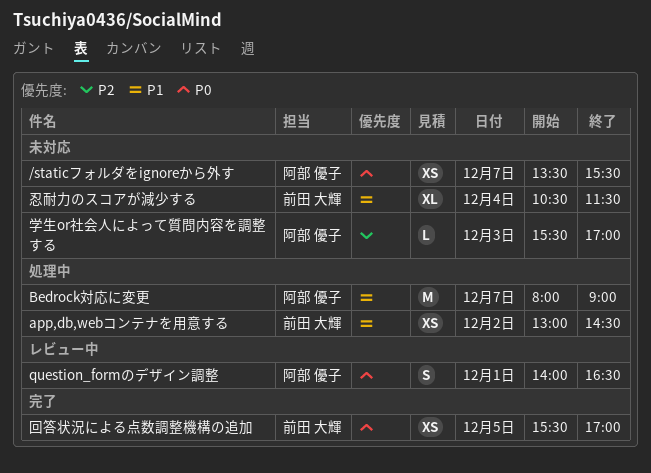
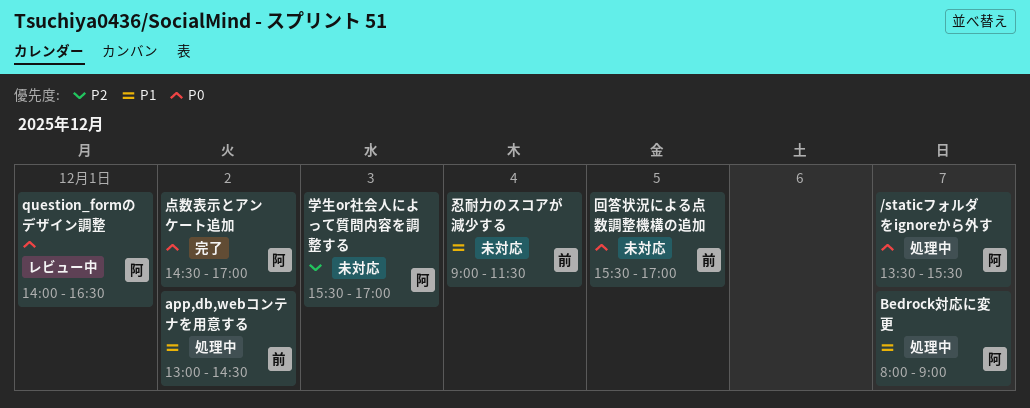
/staticフォルダをignoreから外す, status: 未対応 -> 処理中
回答状況による点数調整機構の追加, status: 完了 -> 未対応
忍耐力のスコアが減少する, begins: 10:30 -> 09:00
点数表示とアンケート追加: none -> present

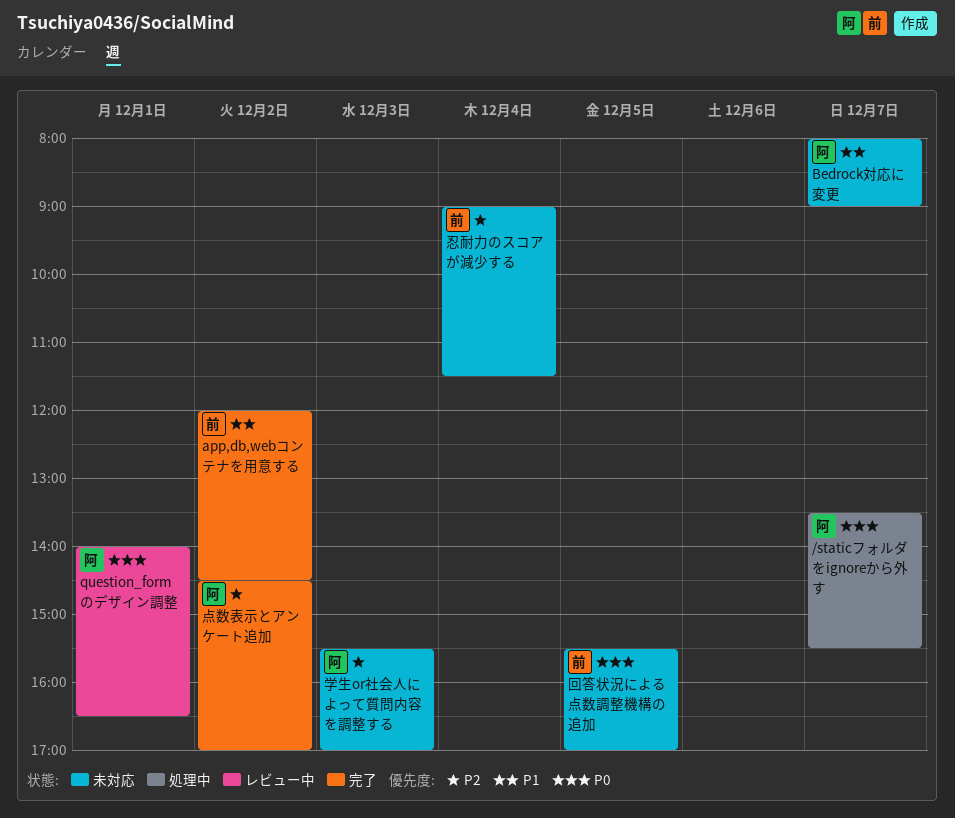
app,db,webコンテナを用意する, status: 処理中 -> 完了
app,db,webコンテナを用意する, begins: 13:00 -> 12:00
Bedrock対応に変更, status: 処理中 -> 未対応
忍耐力のスコアが減少する, priority: P1 -> P2
点数表示とアンケート追加, priority: P0 -> P2

